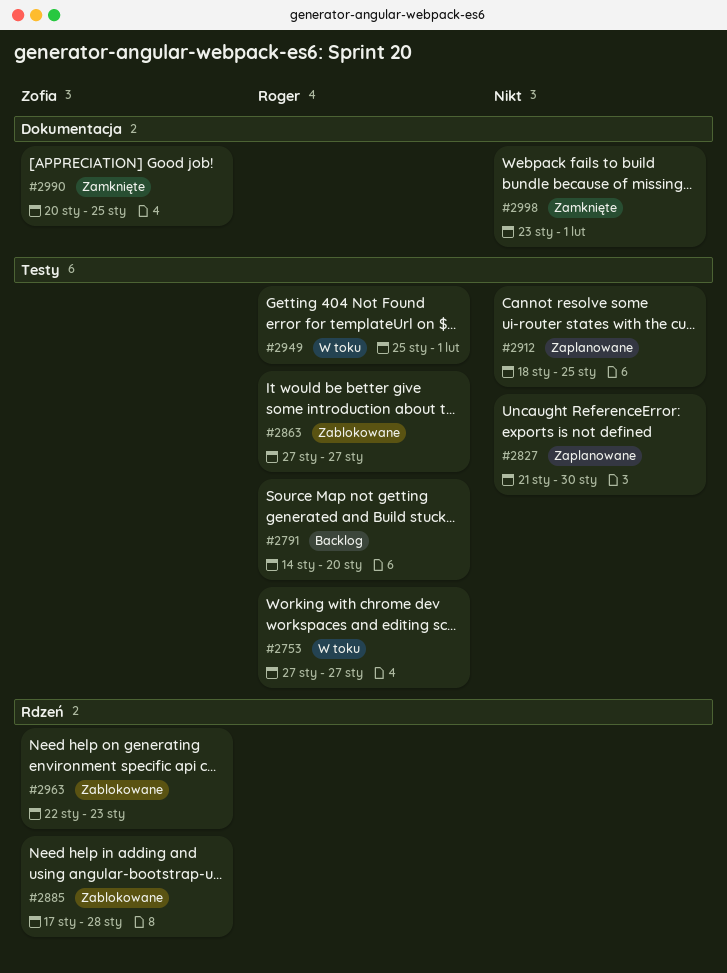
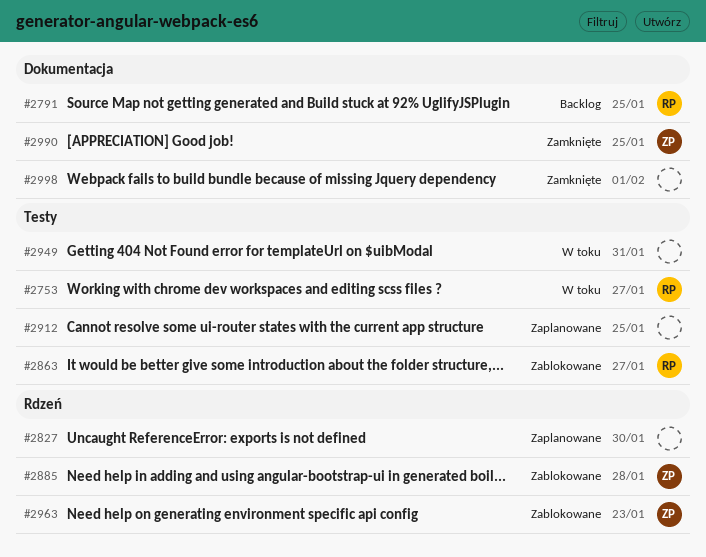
#2791, label: Testy -> Dokumentacja
#2791, due: Jan 20 -> Jan 25
#2827, label: Testy -> Rdzeń
#2949, owner: Roger -> none
#2949, due: Feb 1 -> Jan 31

